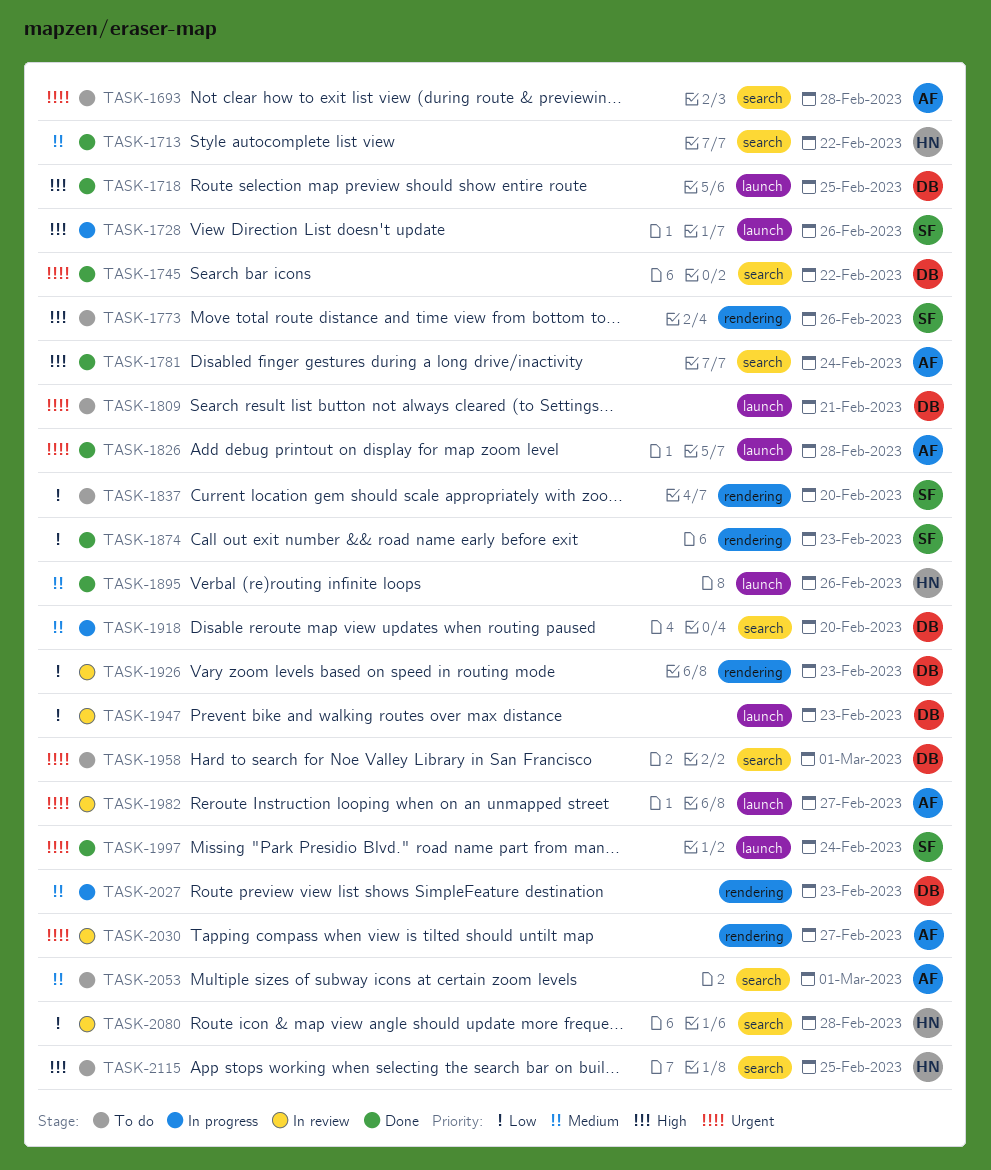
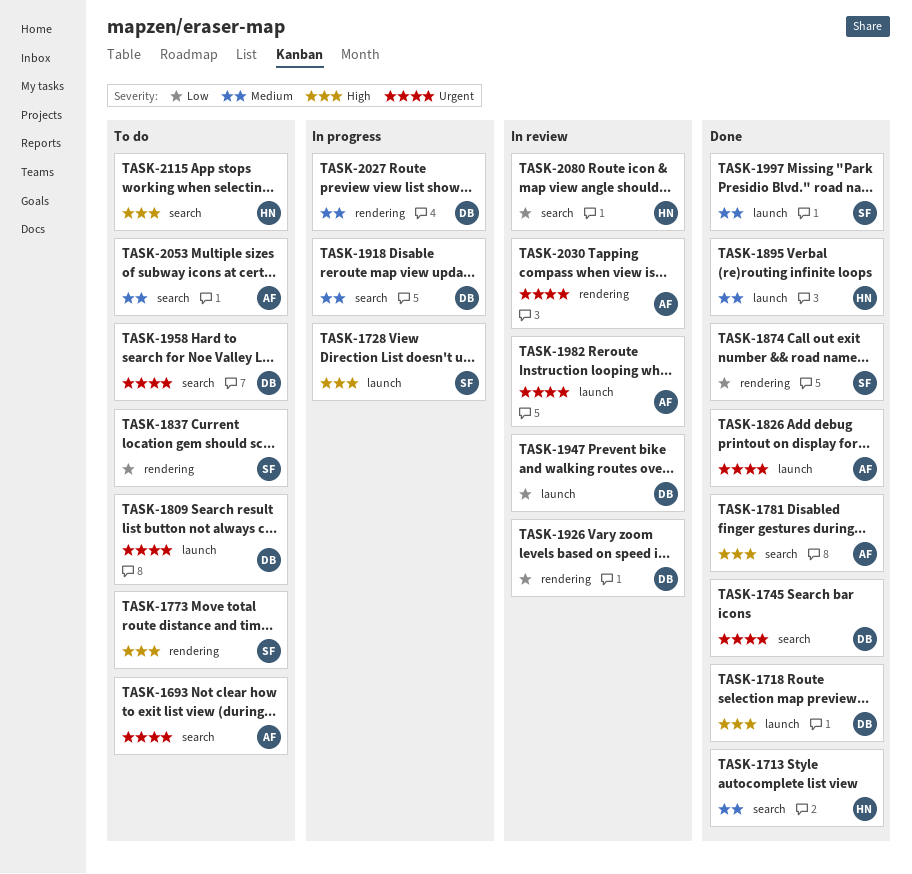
TASK-1997, priority: Urgent -> Medium

